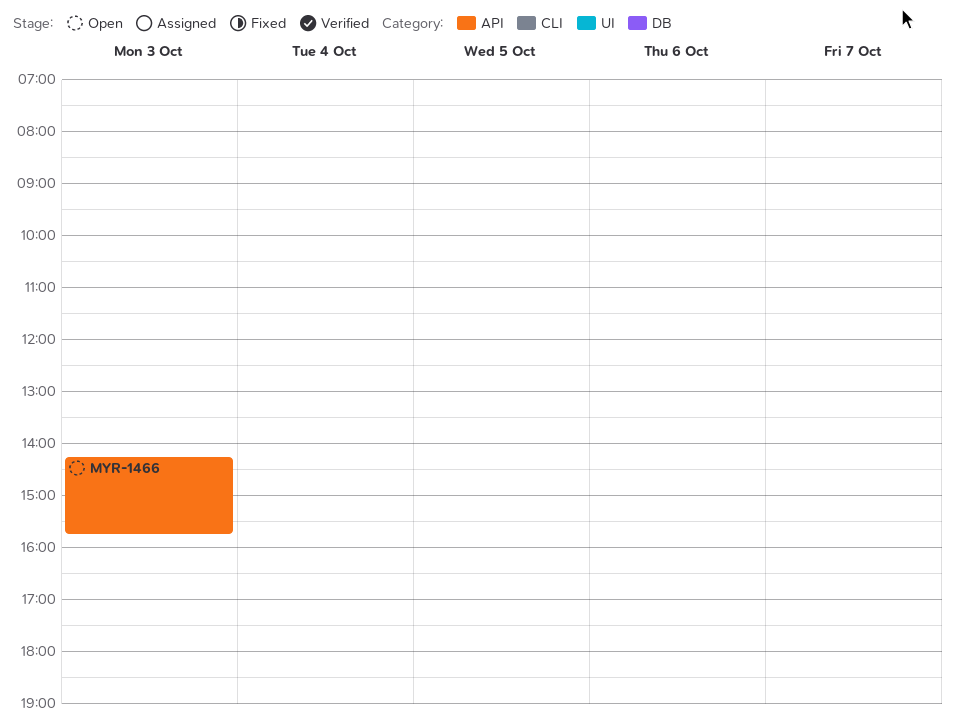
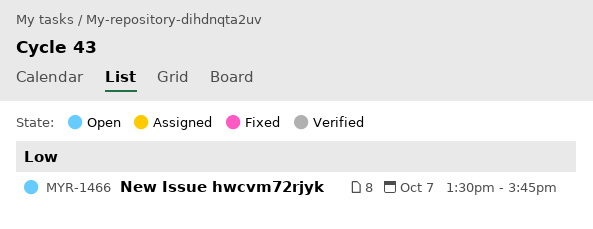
MYR-1466, day: Oct 3 -> Oct 7
MYR-1466, begins: 14:15 -> 13:30

